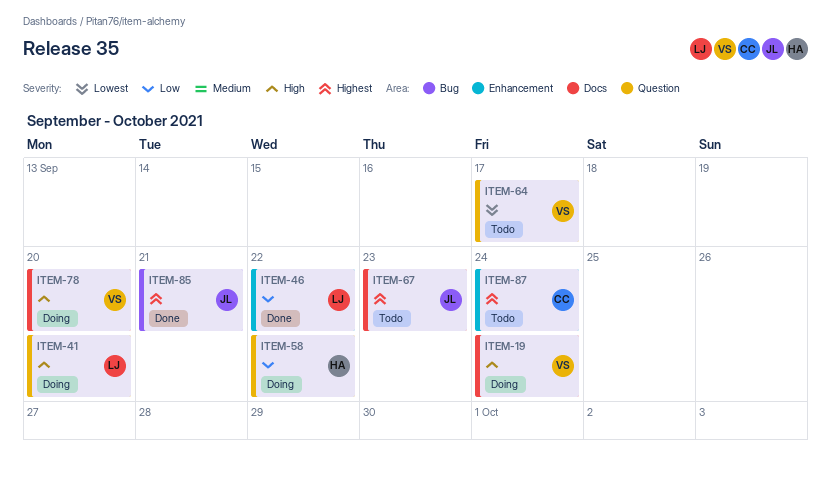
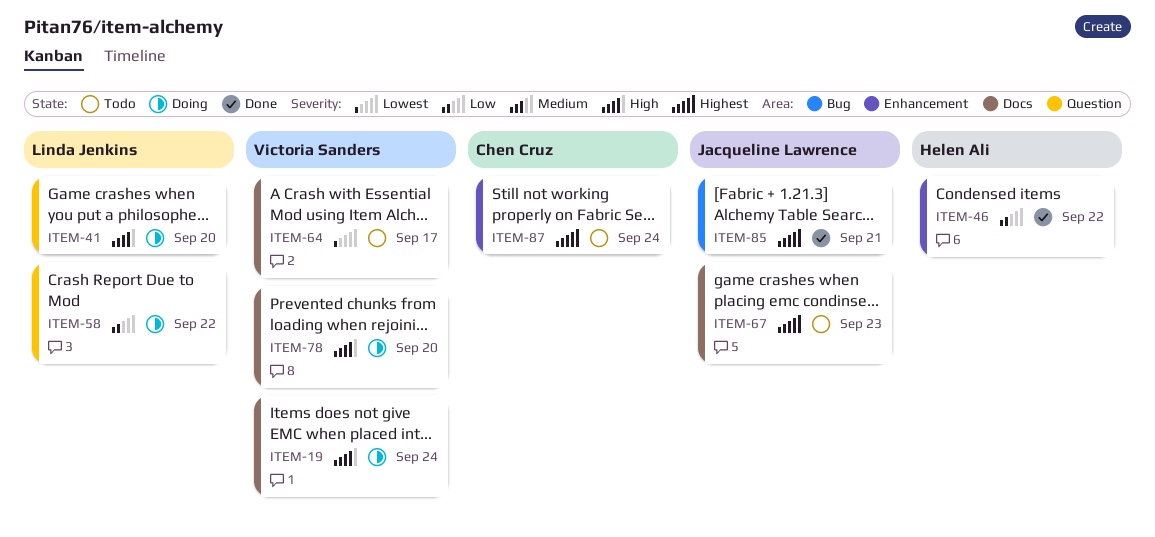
ITEM-46, owner: Linda Jenkins -> Helen Ali
ITEM-58, owner: Helen Ali -> Linda Jenkins
ITEM-64, label: Question -> Docs

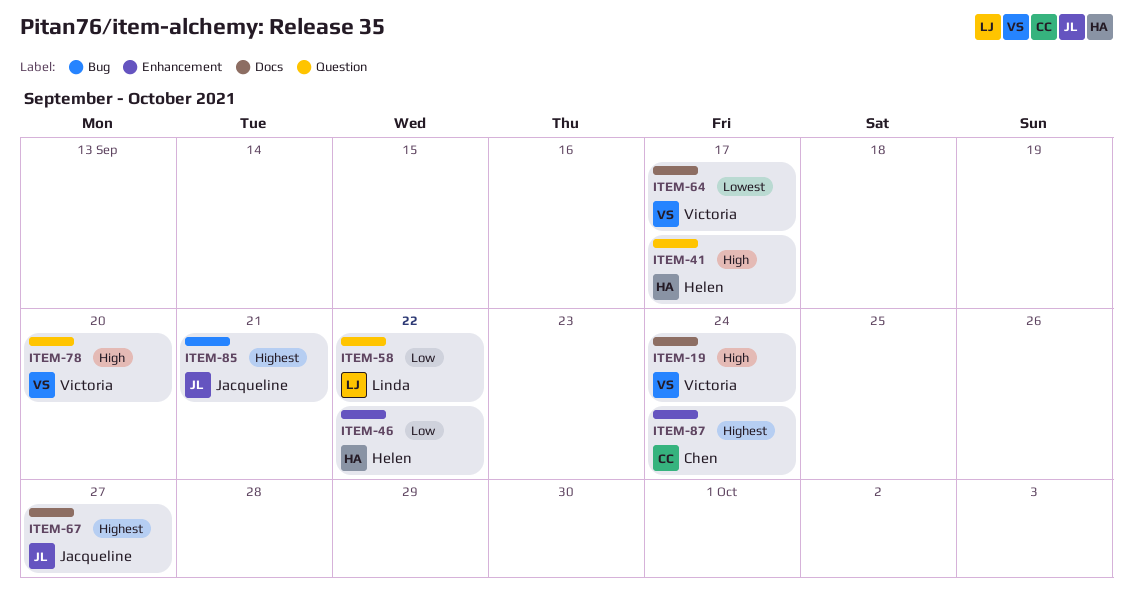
ITEM-41, owner: Linda Jenkins -> Helen Ali
ITEM-41, due: Sep 20 -> Sep 17
ITEM-67, due: Sep 23 -> Sep 27
ITEM-78, label: Docs -> Question

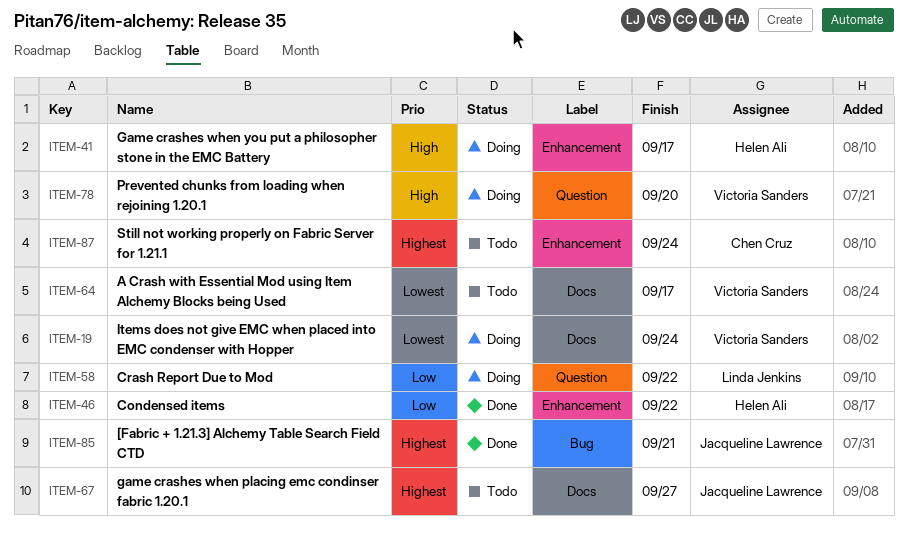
ITEM-19, priority: High -> Lowest
ITEM-41, label: Question -> Enhancement

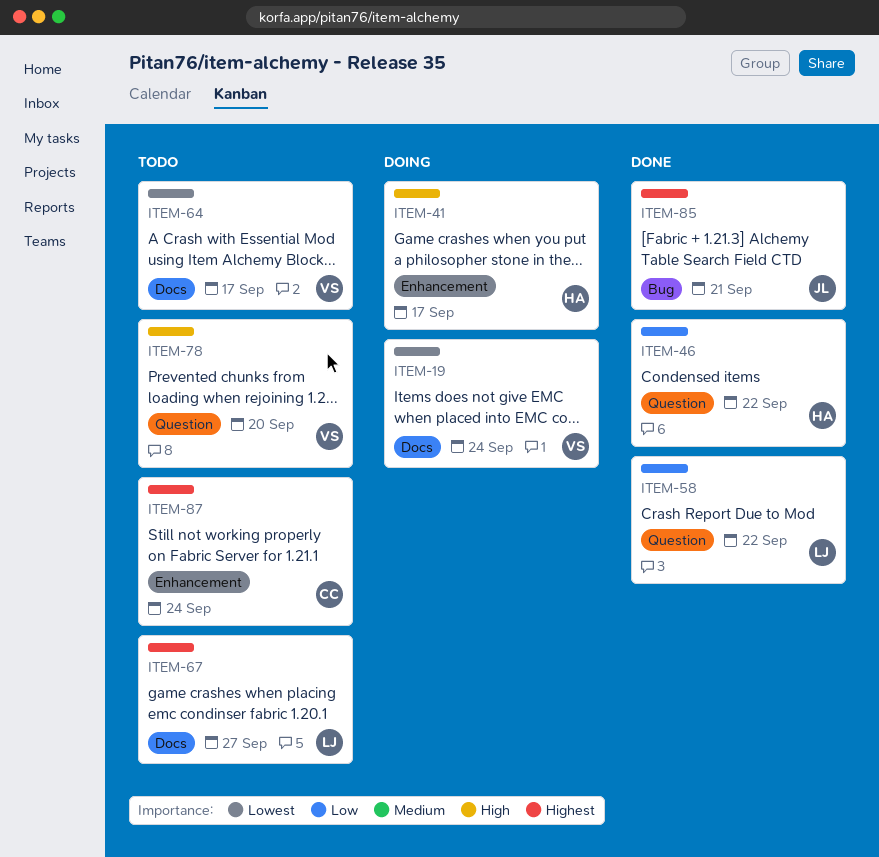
ITEM-46, label: Enhancement -> Question
ITEM-58, status: Doing -> Done
ITEM-67, owner: Jacqueline Lawrence -> Linda Jenkins
ITEM-78, status: Doing -> Todo

